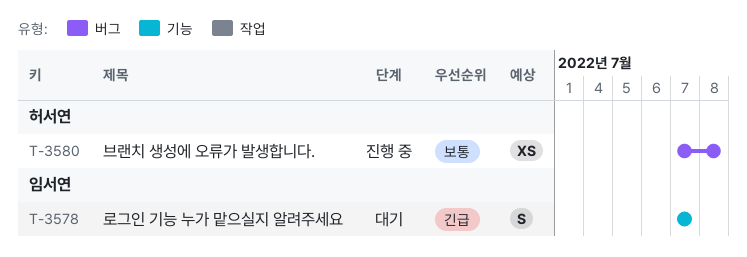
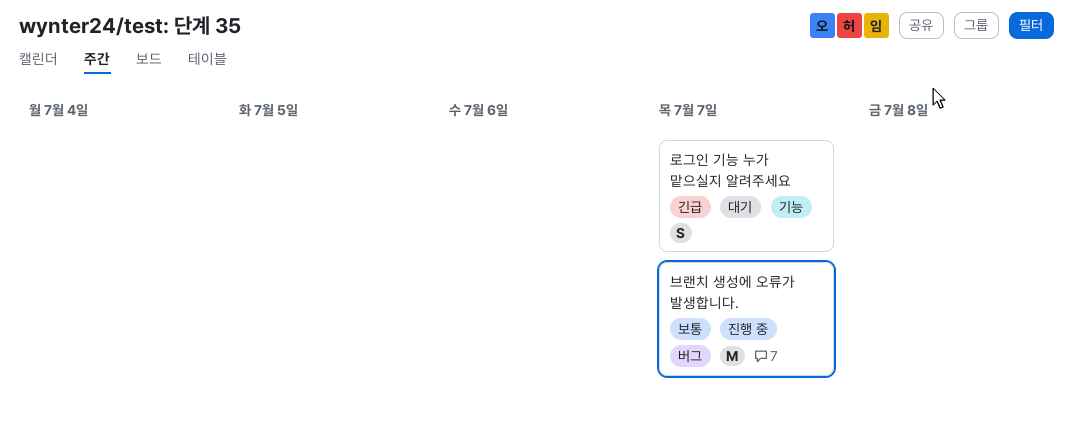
브랜치 생성에 오류가 발생합니다., estimate: XS -> M
브랜치 생성에 오류가 발생합니다., due: Jul 8 -> Jul 7

